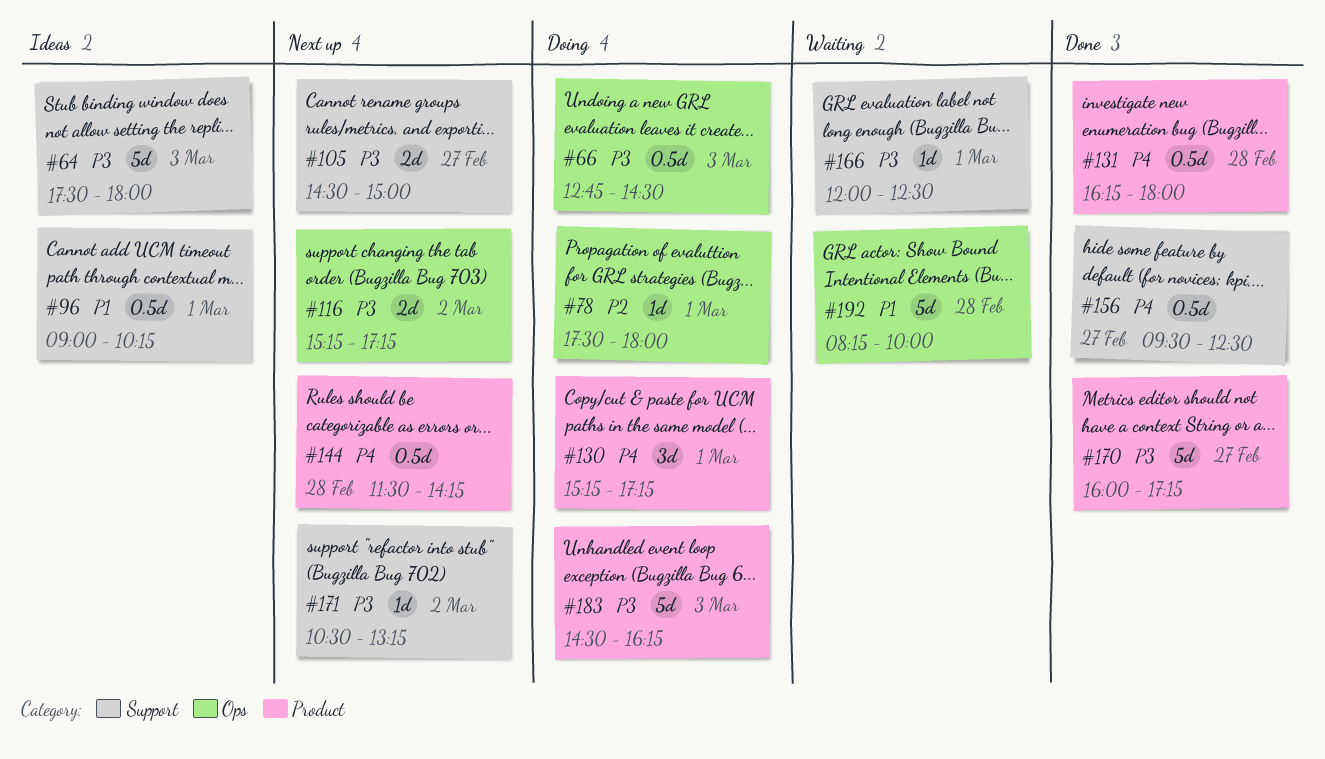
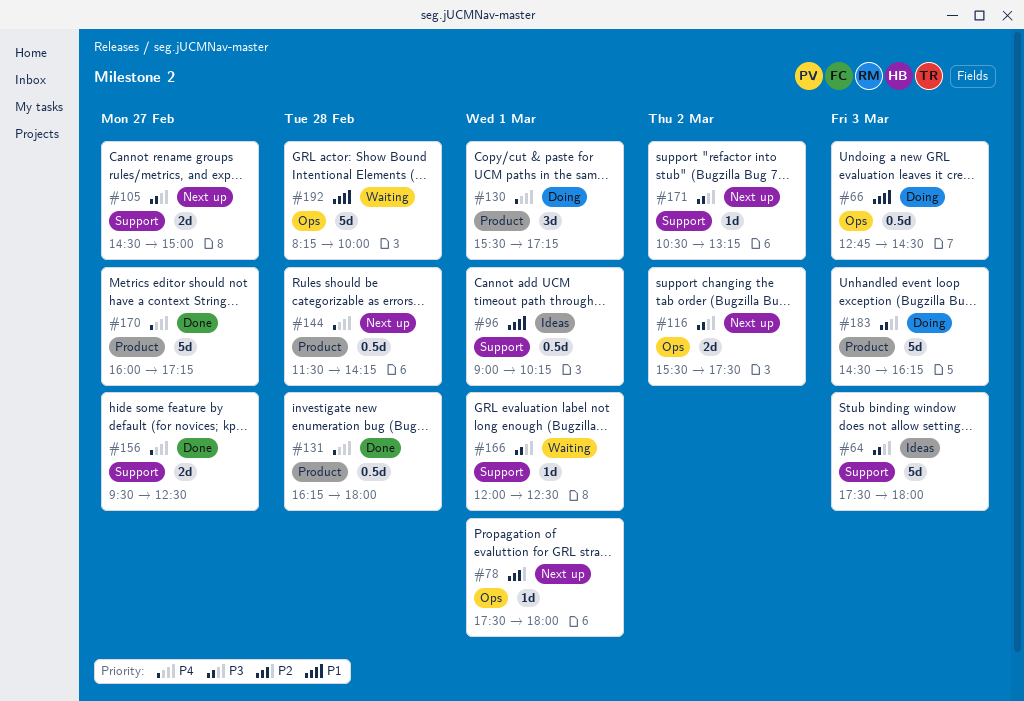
#66, priority: P3 -> P1
#78, status: Doing -> Next up
#116, begins: 15:15 -> 15:30
#116, ends: 17:15 -> 17:30
#130, begins: 15:15 -> 15:30
#156, estimate: 0.5d -> 2d
#170, priority: P3 -> P4

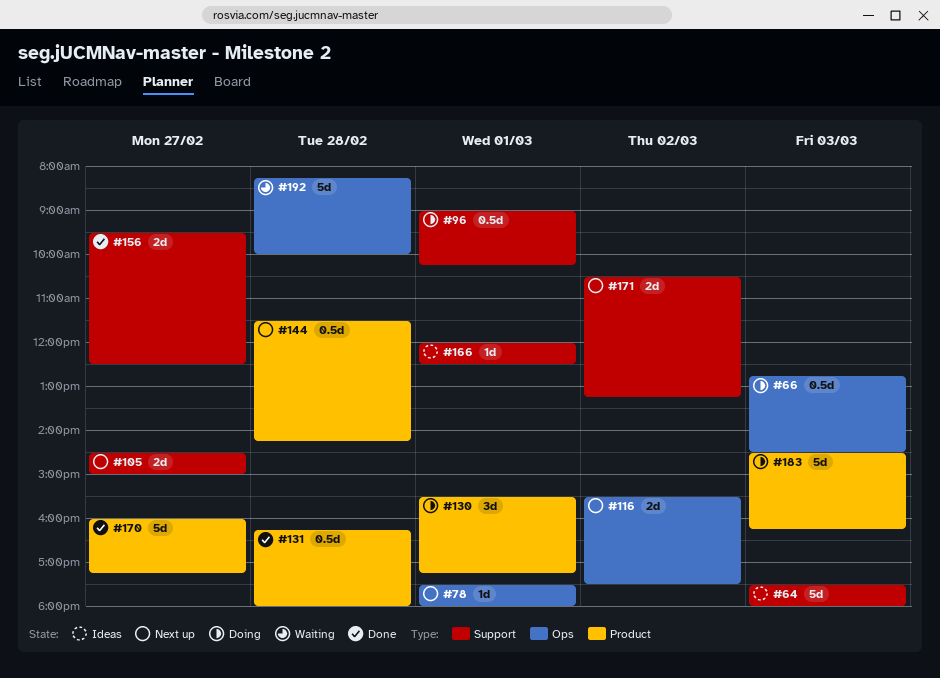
#96, status: Ideas -> Doing
#166, status: Waiting -> Ideas
#171, estimate: 1d -> 2d

